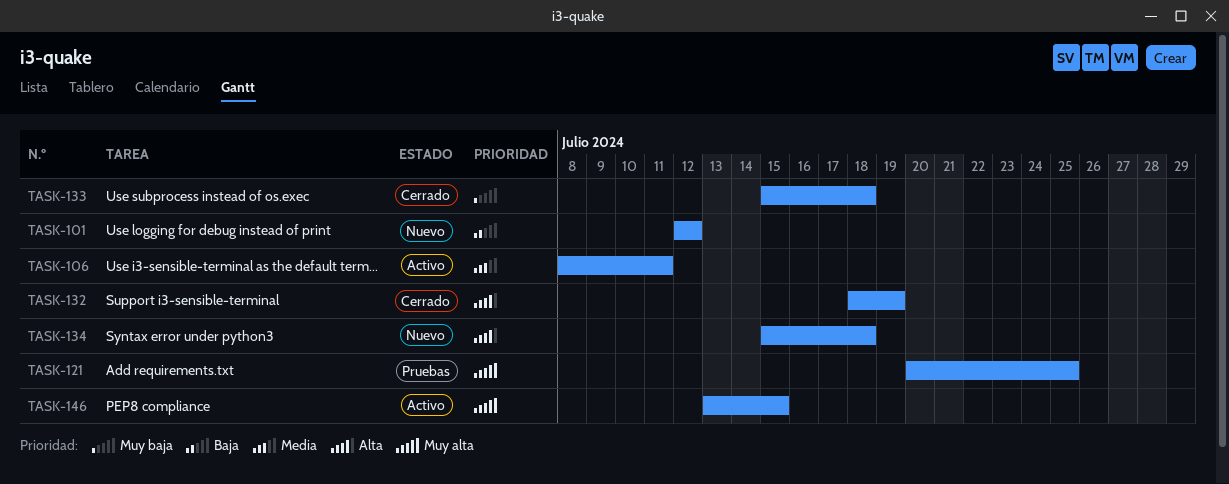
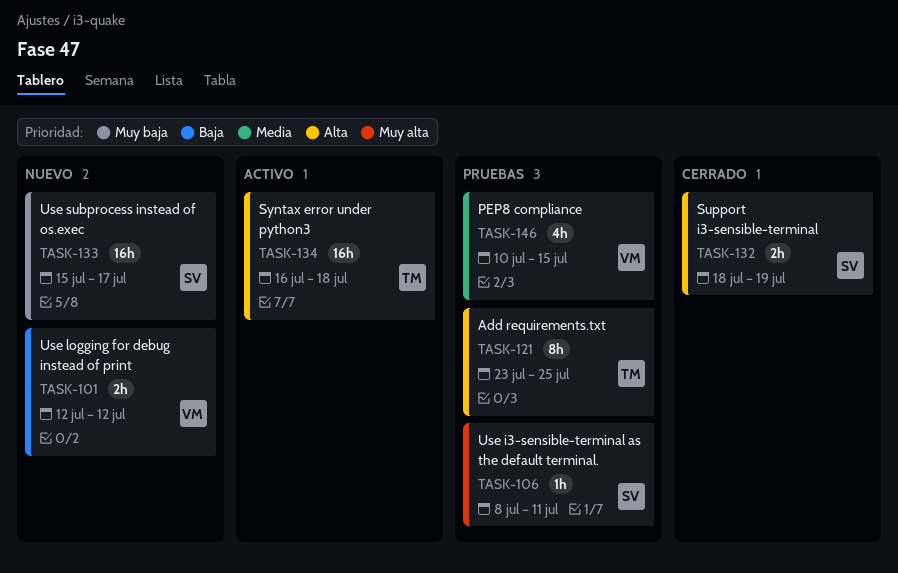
TASK-106, status: Activo -> Pruebas
TASK-106, priority: Media -> Muy alta
TASK-121, priority: Muy alta -> Alta
TASK-121, start: Jul 20 -> Jul 23
TASK-133, status: Cerrado -> Nuevo
TASK-133, due: Jul 18 -> Jul 17
TASK-134, status: Nuevo -> Activo
TASK-134, start: Jul 15 -> Jul 16
TASK-146, status: Activo -> Pruebas
TASK-146, priority: Muy alta -> Media
TASK-146, start: Jul 13 -> Jul 10

